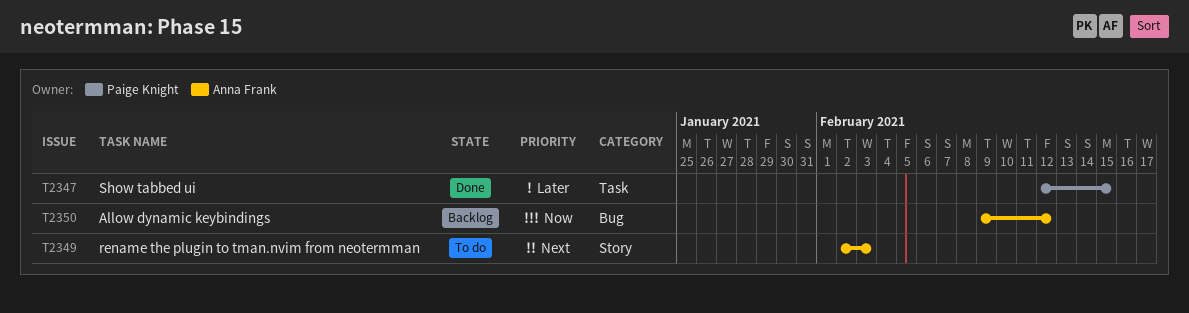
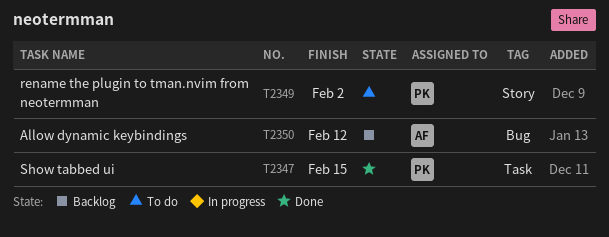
T2349, owner: Anna Frank -> Paige Knight
T2349, due: Feb 3 -> Feb 2

